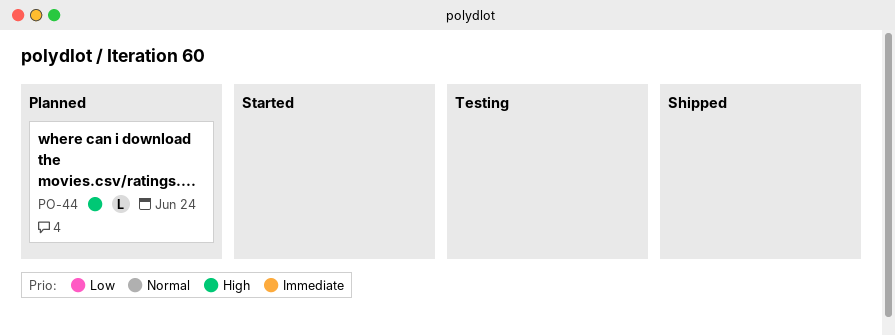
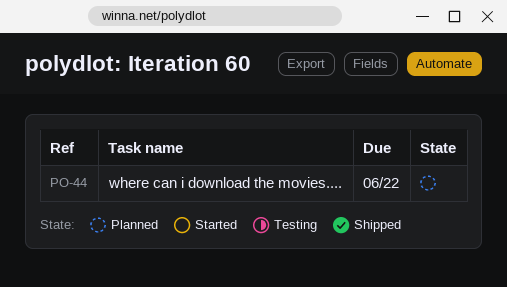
PO-44, due: Jun 24 -> Jun 22

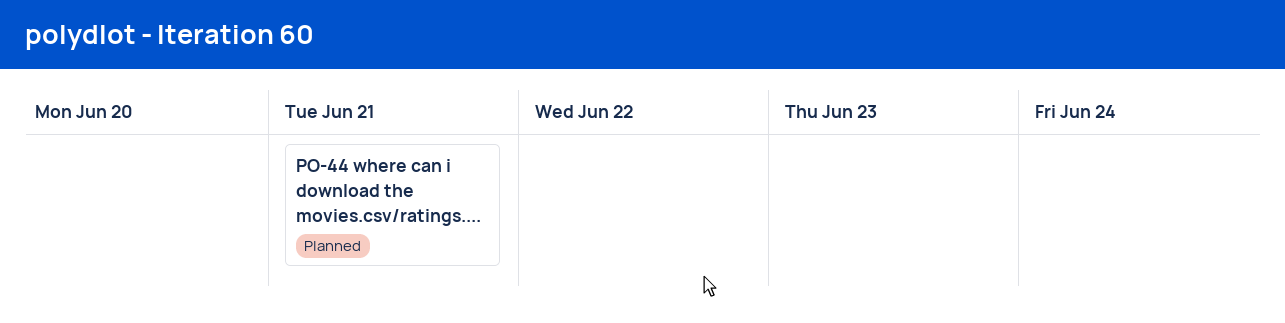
PO-44, due: Jun 22 -> Jun 21

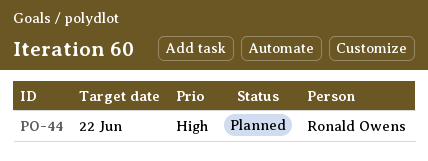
PO-44, due: Jun 21 -> Jun 22

